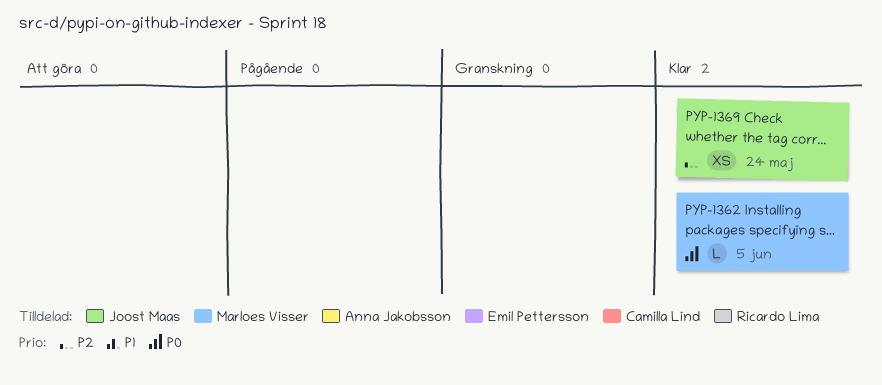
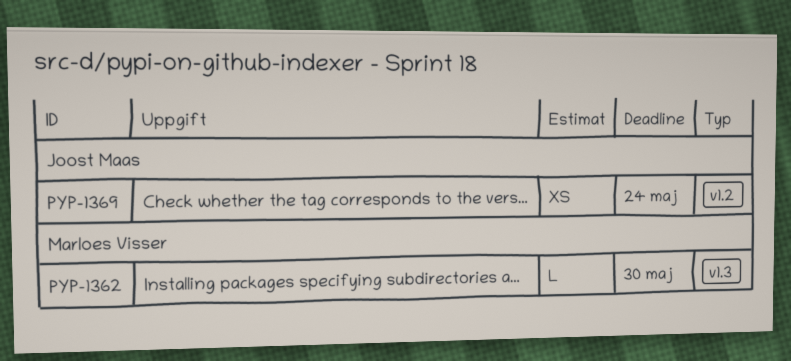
PYP-1362, due: Jun 5 -> May 30

